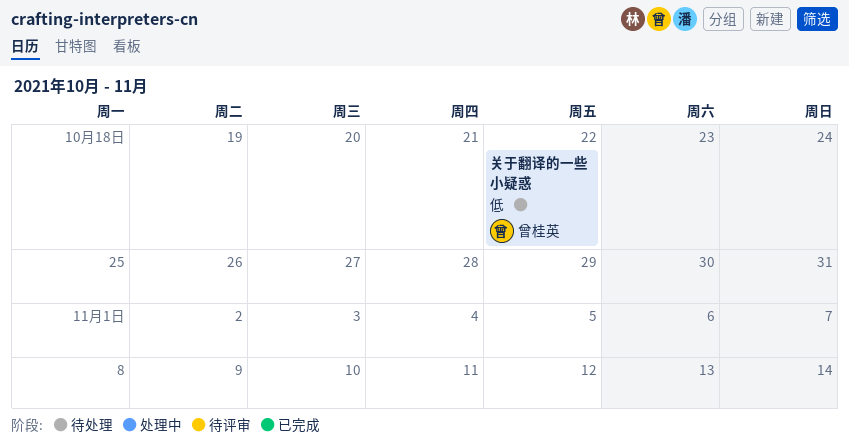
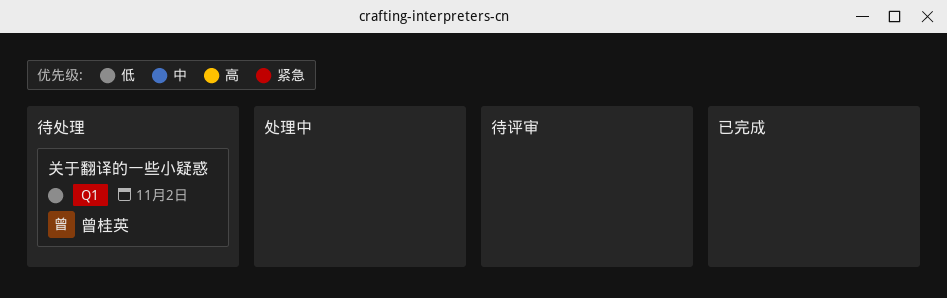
关于翻译的一些小疑惑, due: Oct 22 -> Nov 2

